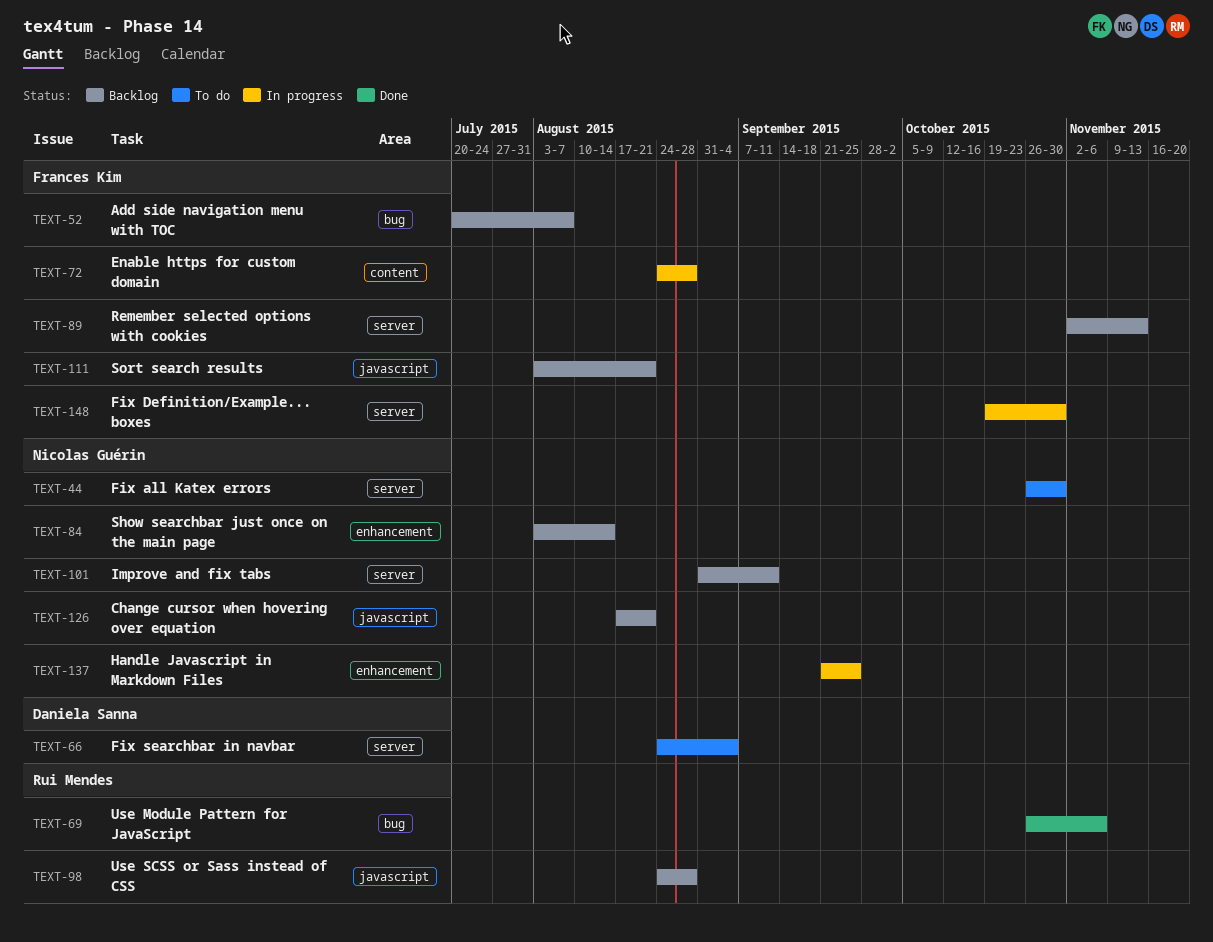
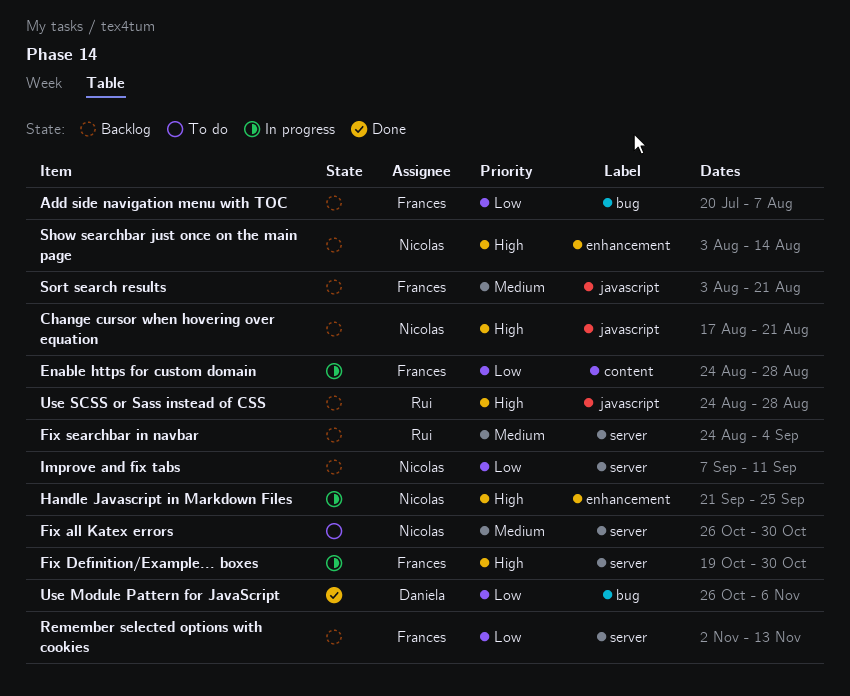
Fix searchbar in navbar, status: To do -> Backlog
Fix searchbar in navbar, owner: Daniela Sanna -> Rui Mendes
Improve and fix tabs, start: Aug 31 -> Sep 7
Use Module Pattern for JavaScript, owner: Rui Mendes -> Daniela Sanna

